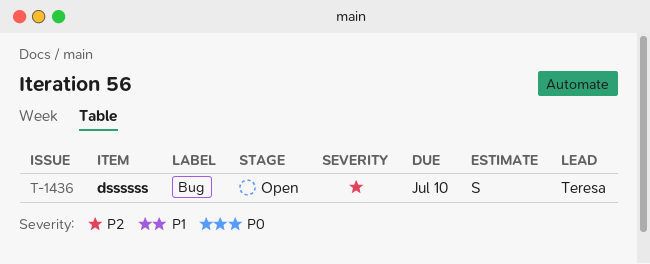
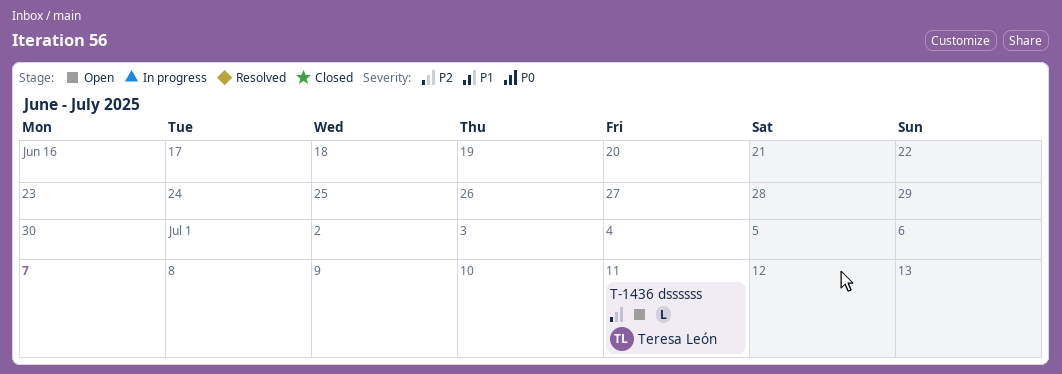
T-1436, estimate: S -> L
T-1436, due: Jul 10 -> Jul 11

